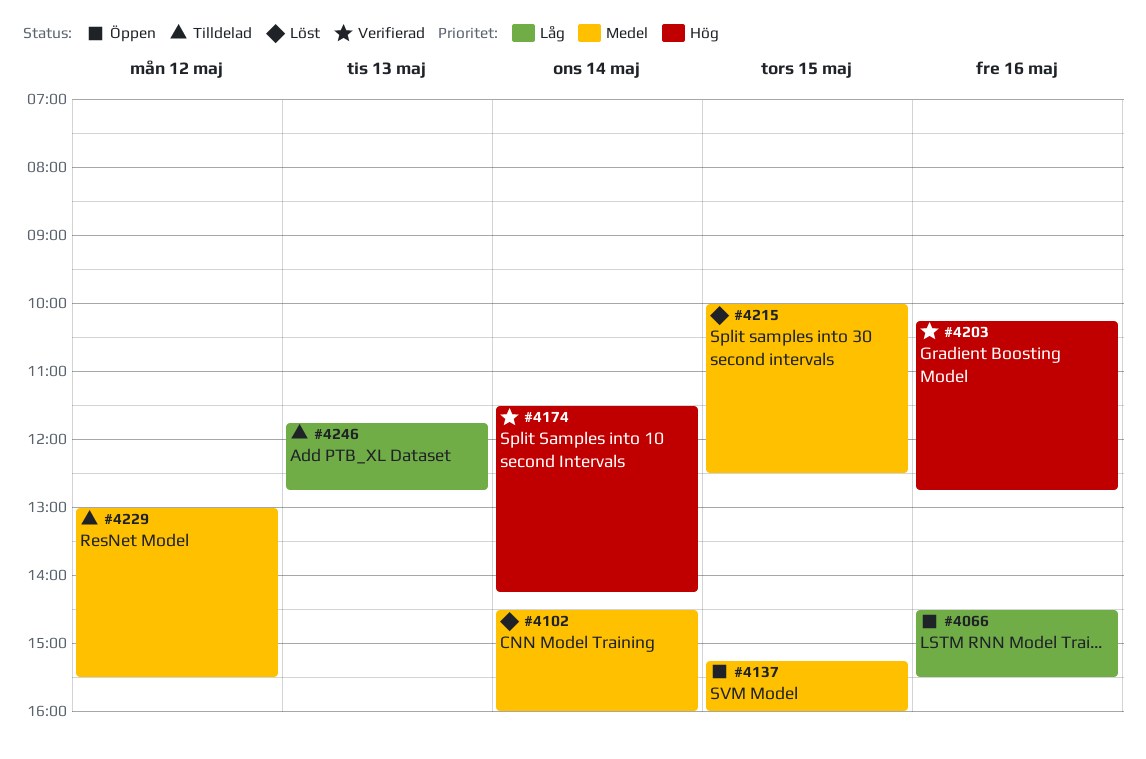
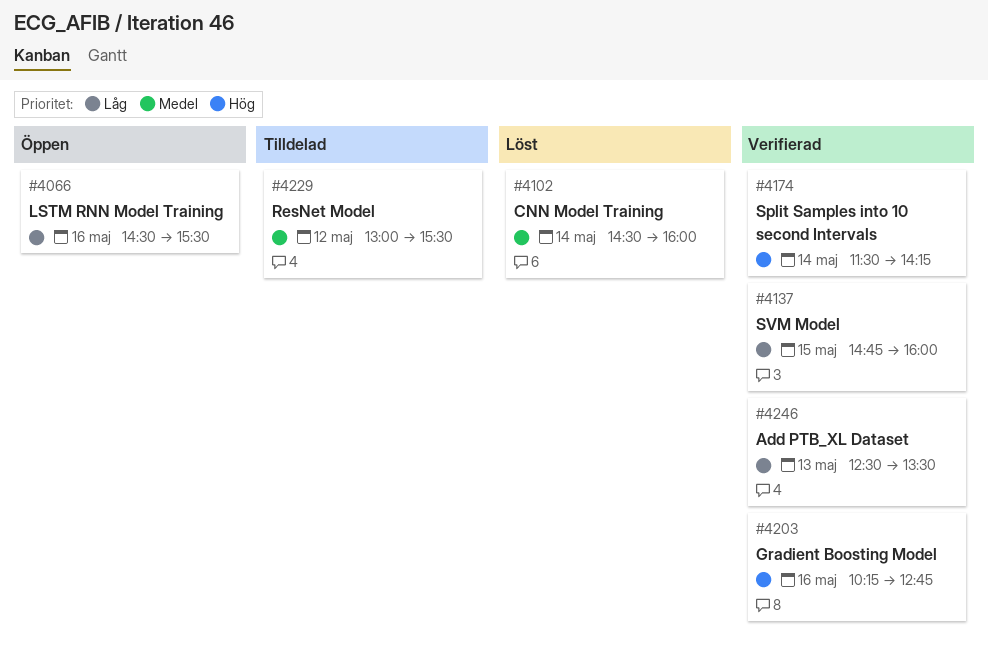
#4137, status: Öppen -> Verifierad
#4137, priority: Medel -> Låg
#4137, begins: 15:15 -> 14:45
#4215: present -> none
#4246, status: Tilldelad -> Verifierad
#4246, begins: 11:45 -> 12:30
#4246, ends: 12:45 -> 13:30

